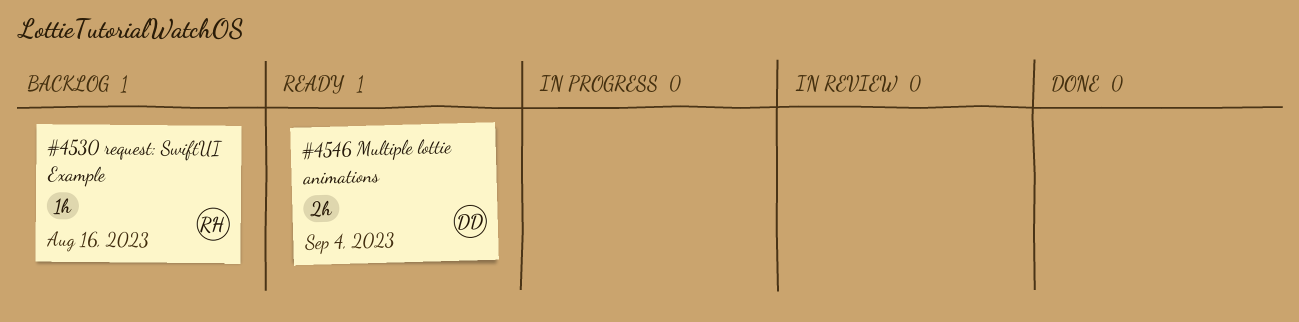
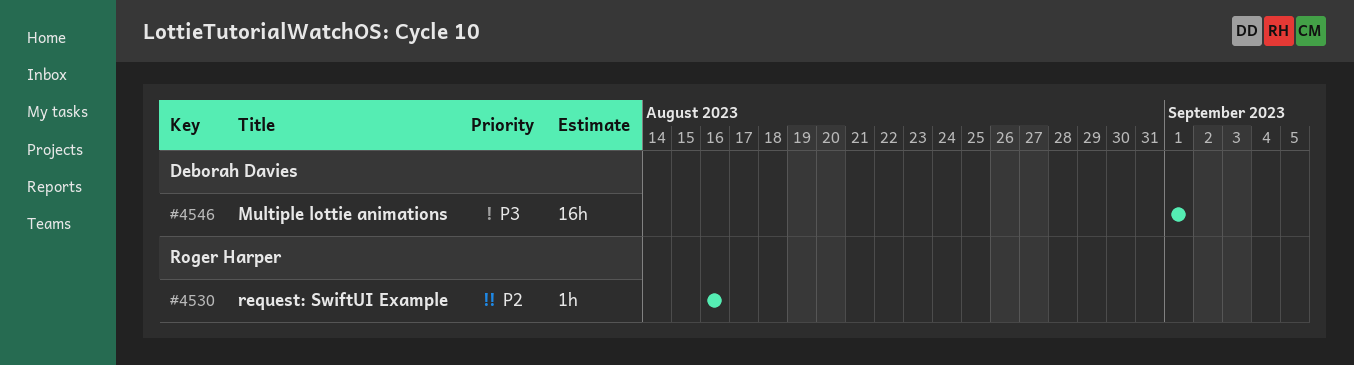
#4546, estimate: 2h -> 16h
#4546, due: Sep 4 -> Sep 1

